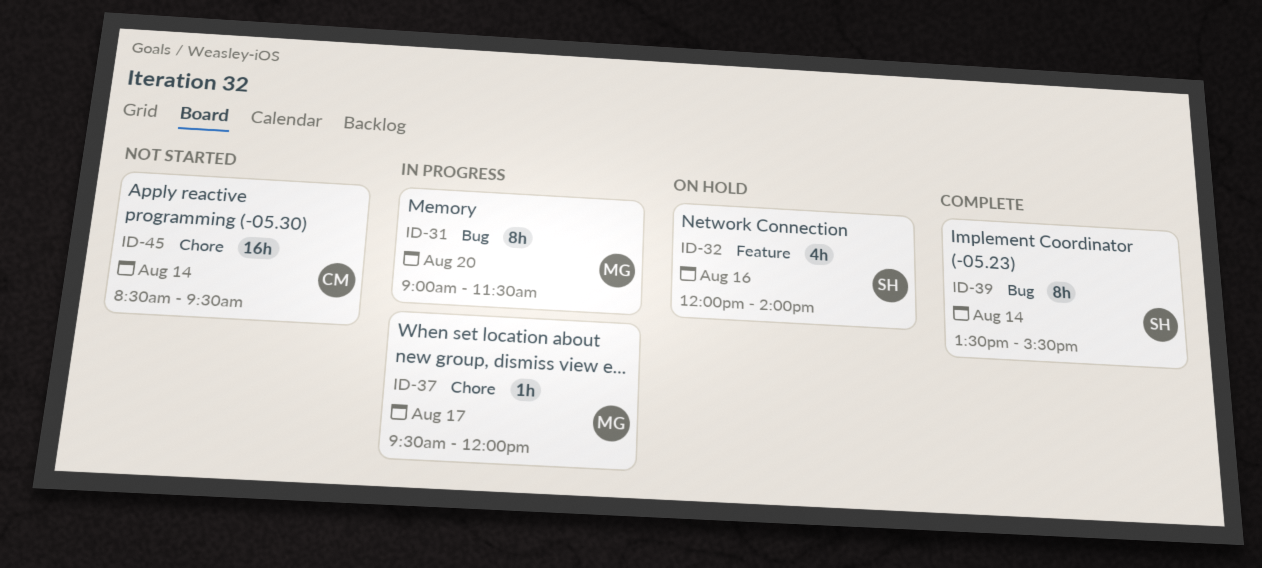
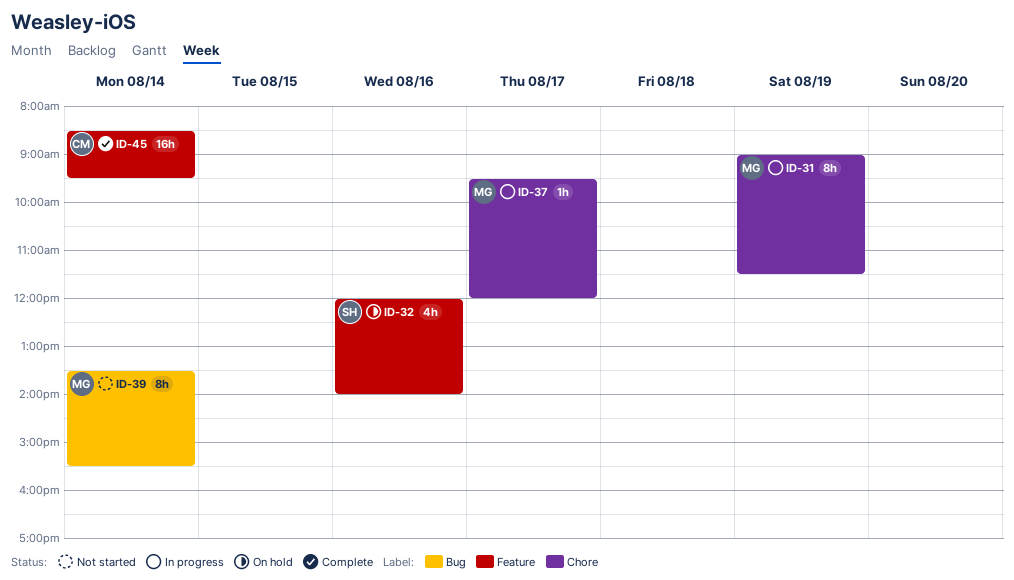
ID-31, label: Bug -> Chore
ID-31, day: Aug 20 -> Aug 19
ID-39, status: Complete -> Not started
ID-39, owner: SH -> MG
ID-45, status: Not started -> Complete
ID-45, label: Chore -> Feature

